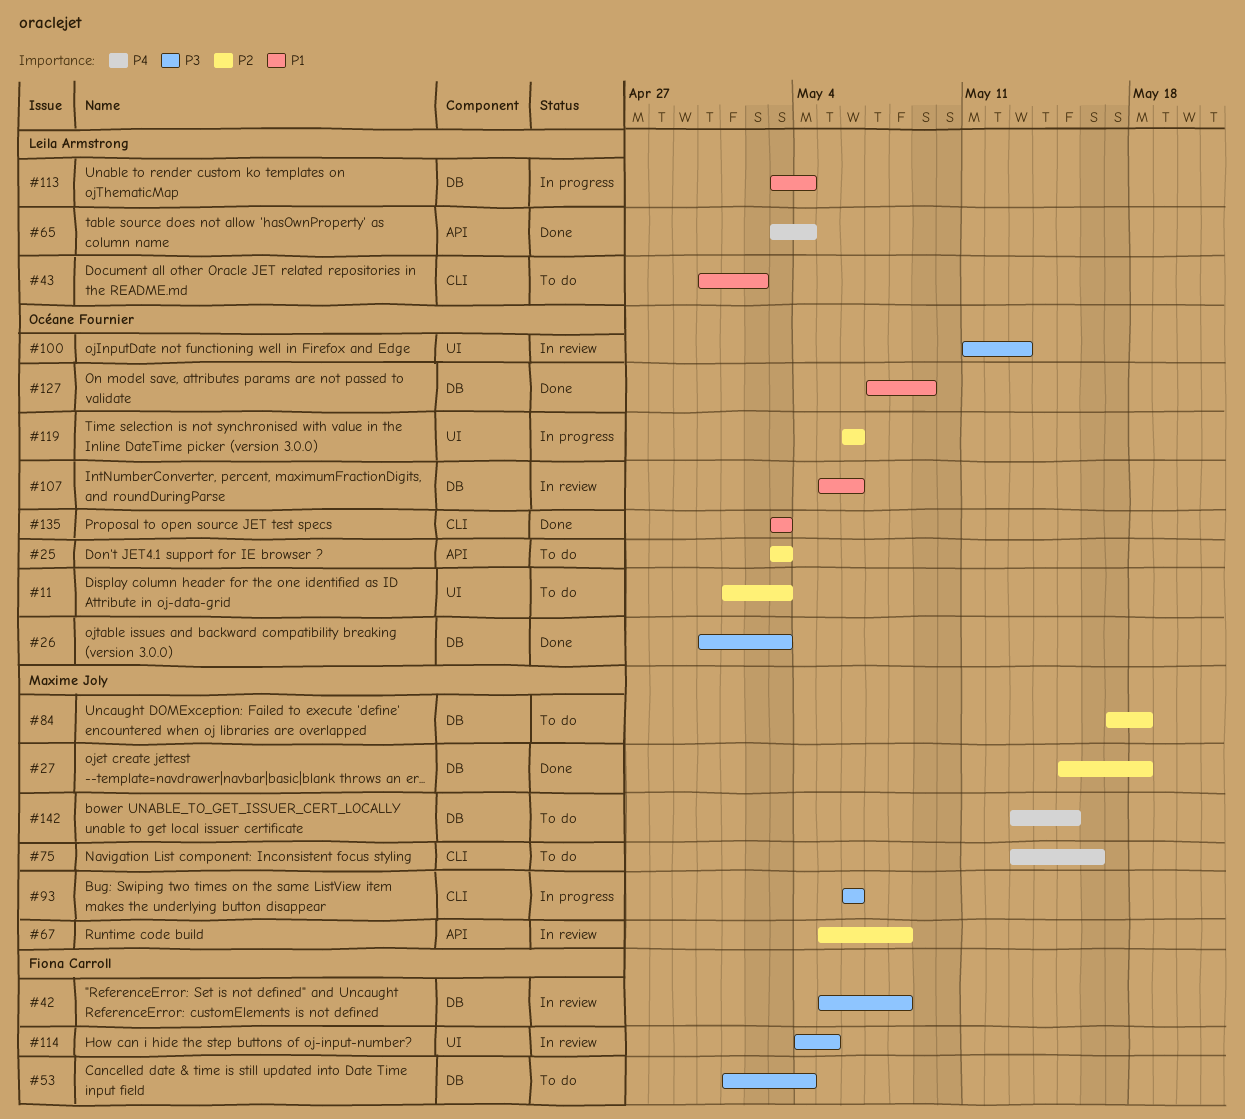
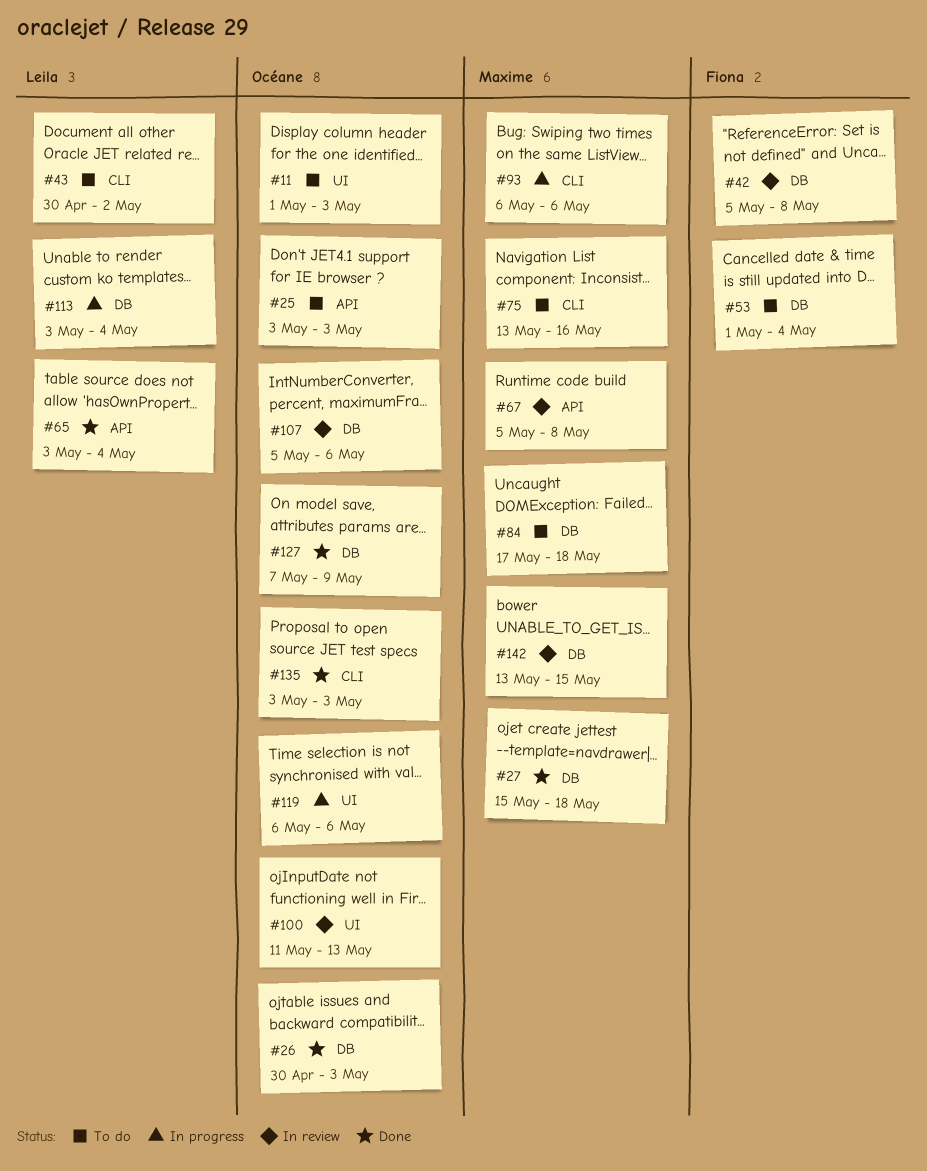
#114: present -> none
#142, status: To do -> In review

